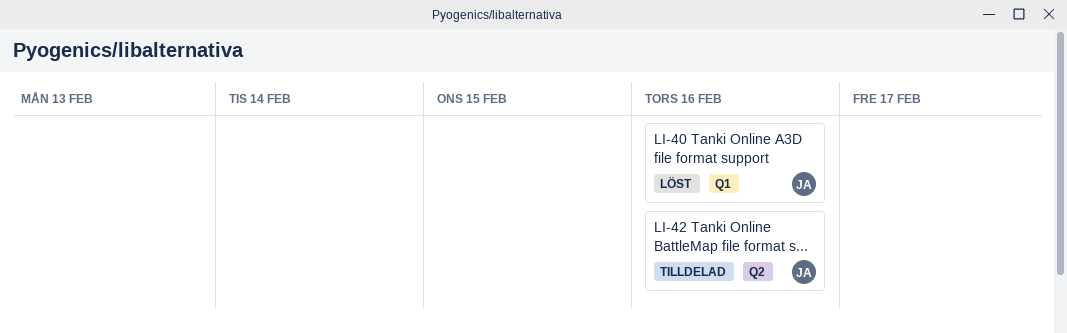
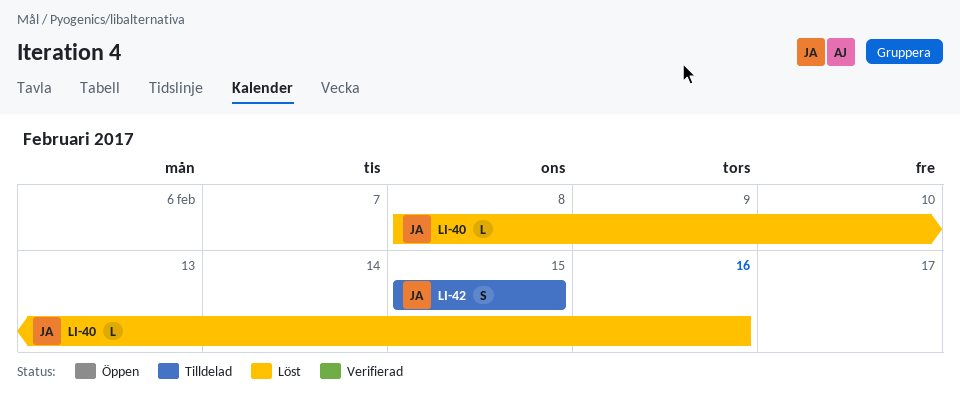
LI-42, due: Feb 16 -> Feb 15

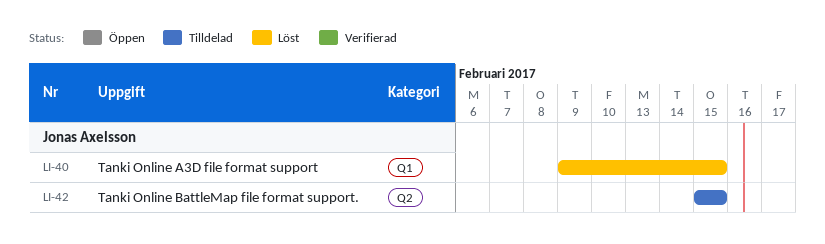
LI-40, start: Feb 8 -> Feb 9
LI-40, due: Feb 16 -> Feb 15

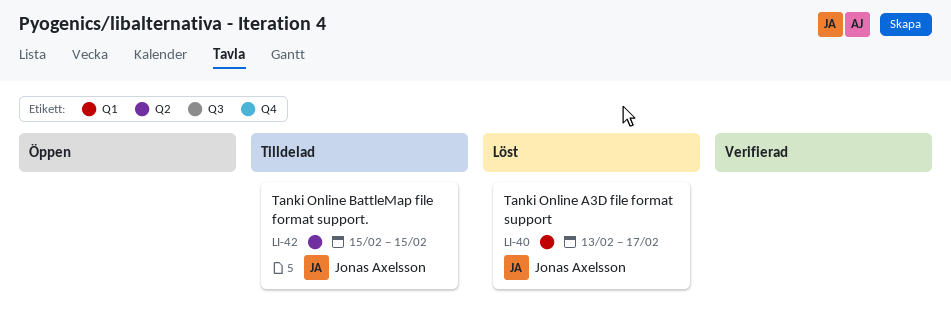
LI-40, start: Feb 9 -> Feb 13
LI-40, due: Feb 15 -> Feb 17

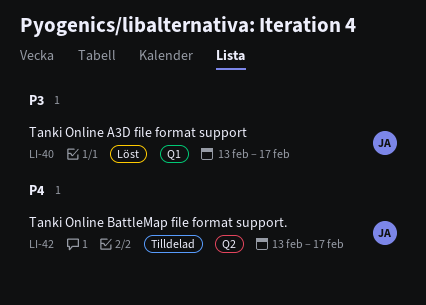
LI-42, start: Feb 15 -> Feb 13
LI-42, due: Feb 15 -> Feb 17

